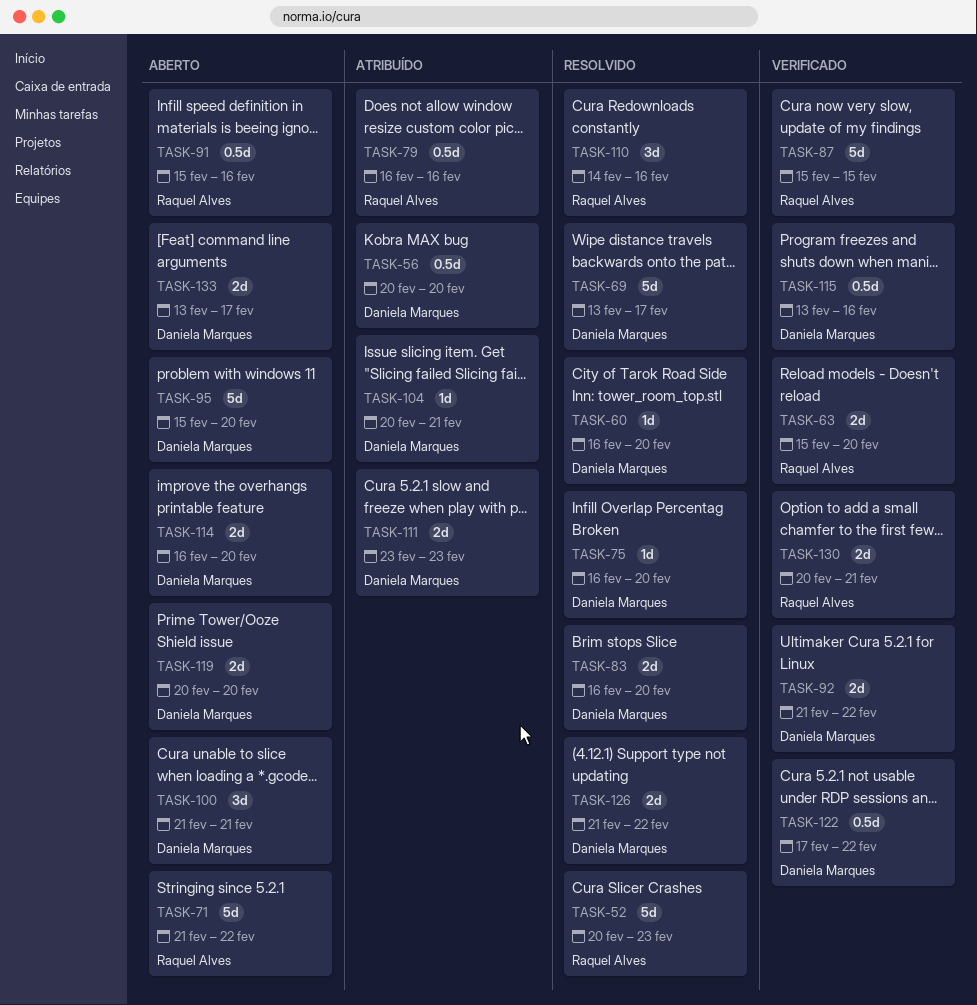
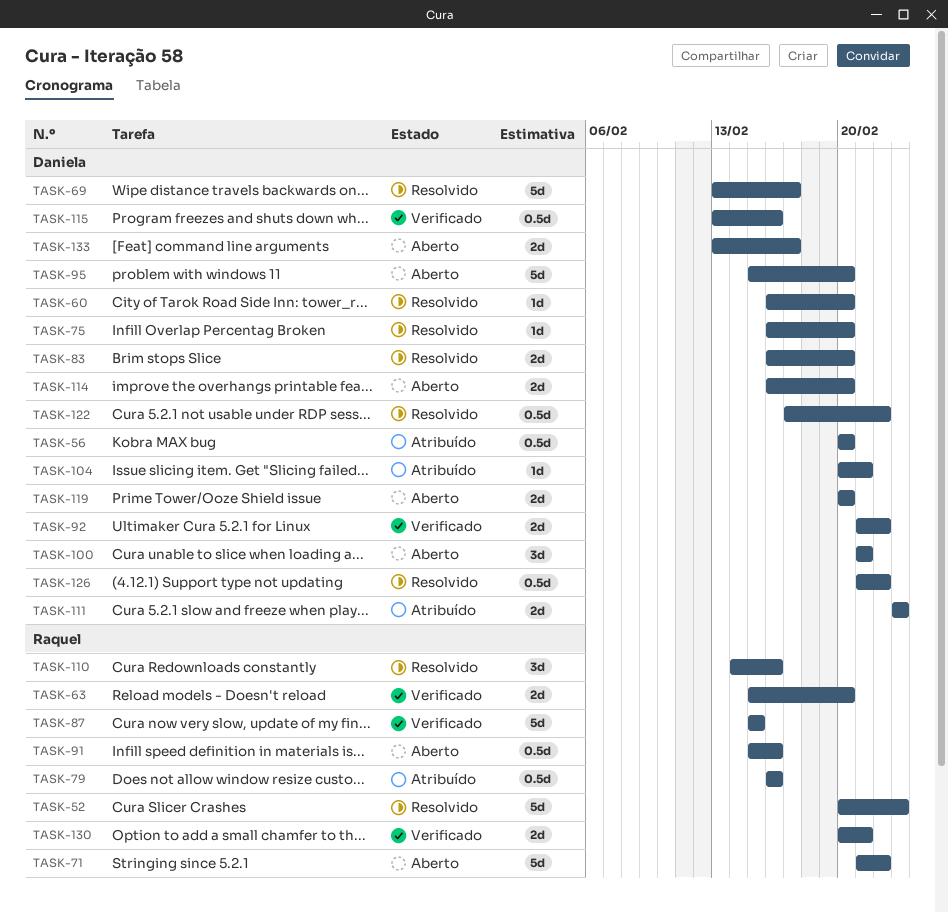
TASK-122, status: Verificado -> Resolvido
TASK-126, estimate: 2d -> 0.5d

